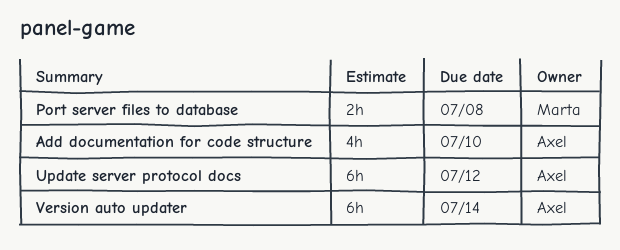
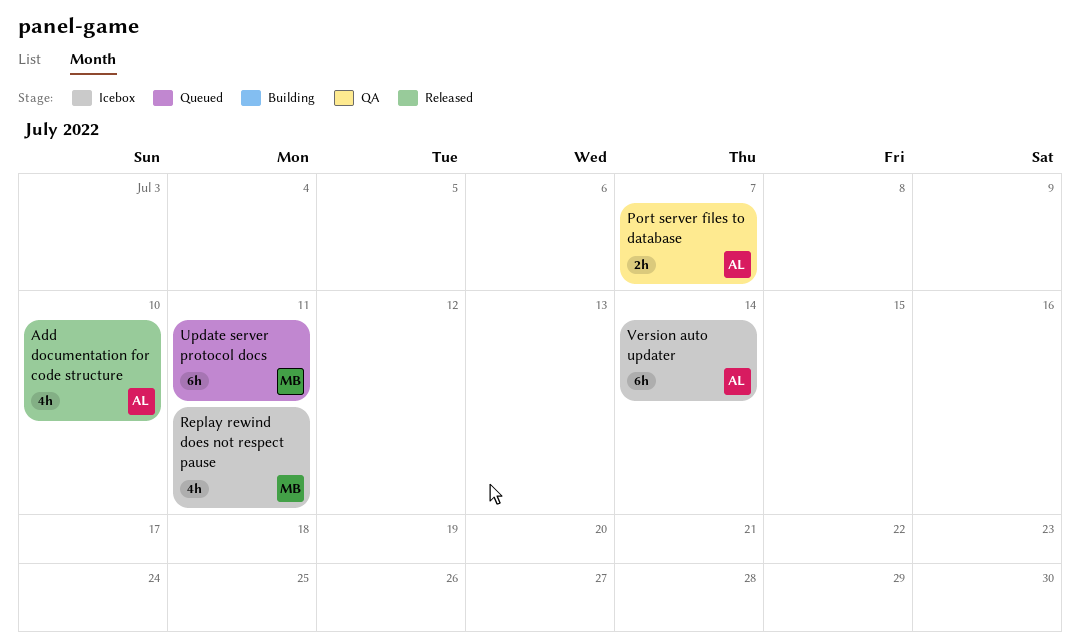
Port server files to database, owner: Marta -> Axel
Port server files to database, due: Jul 8 -> Jul 7
Replay rewind does not respect pause: none -> present
Update server protocol docs, owner: Axel -> Marta
Update server protocol docs, due: Jul 12 -> Jul 11

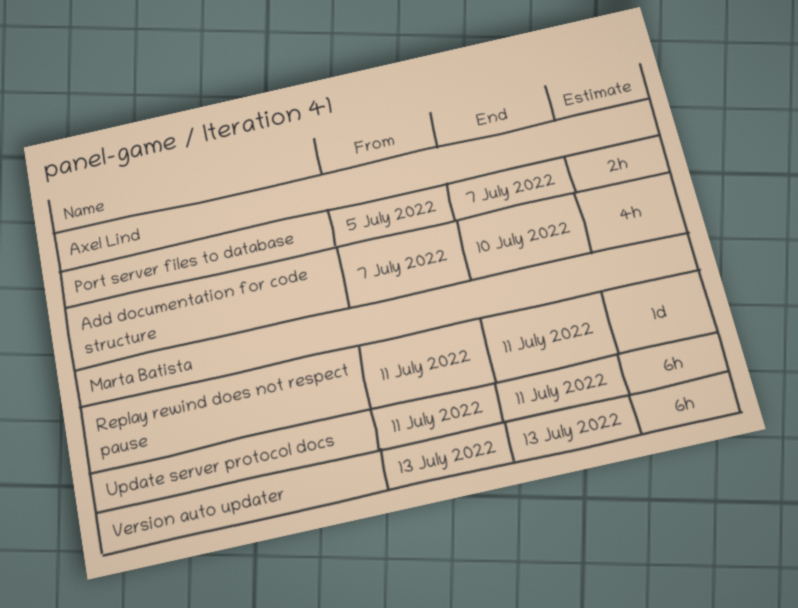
Replay rewind does not respect pause, estimate: 4h -> 1d
Version auto updater, owner: Axel Lind -> Marta Batista
Version auto updater, due: Jul 14 -> Jul 13

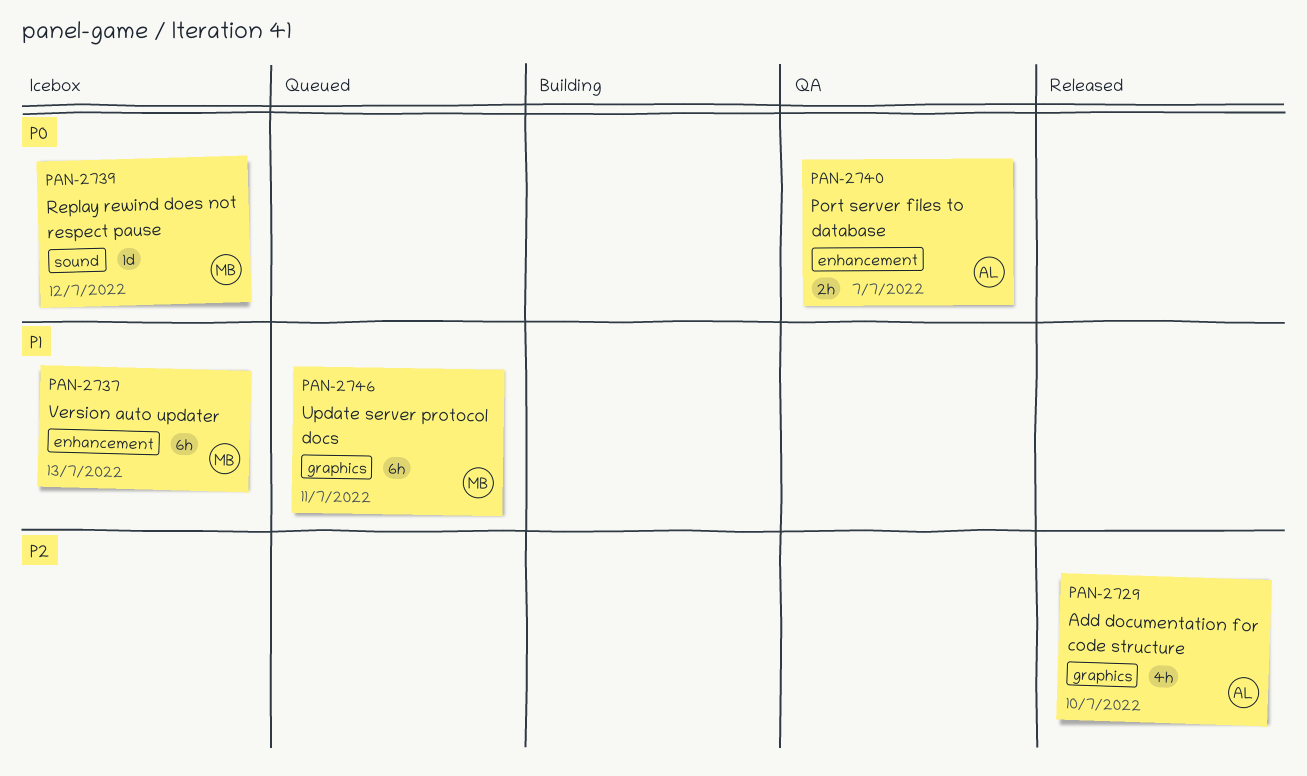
Replay rewind does not respect pause, due: Jul 11 -> Jul 12

